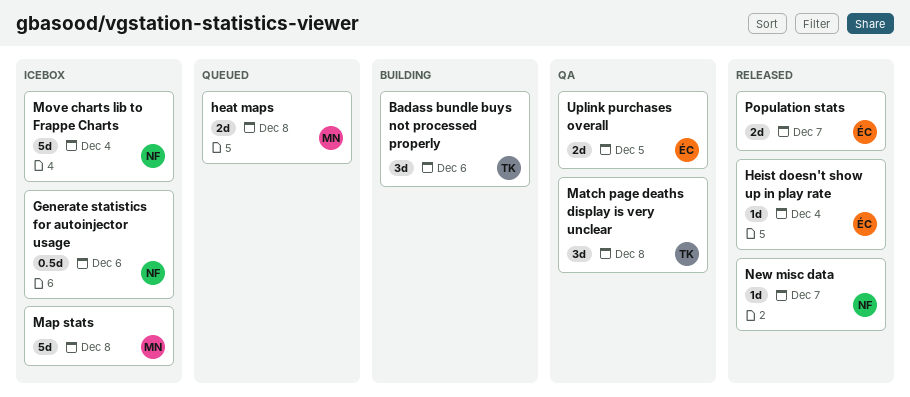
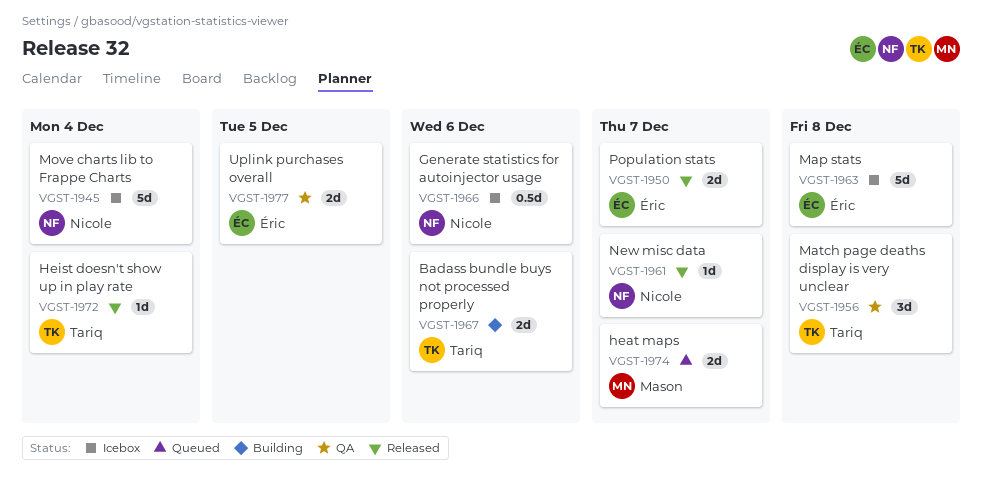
Badass bundle buys not processed properly, estimate: 3d -> 2d
heat maps, due: Dec 8 -> Dec 7
Heist doesn't show up in play rate, owner: Éric -> Tariq
Map stats, owner: Mason -> Éric

